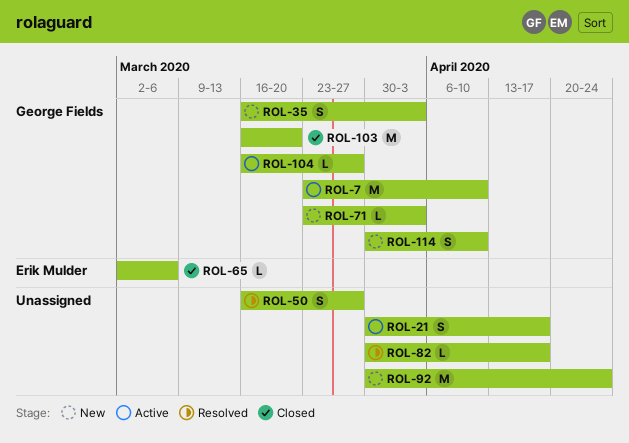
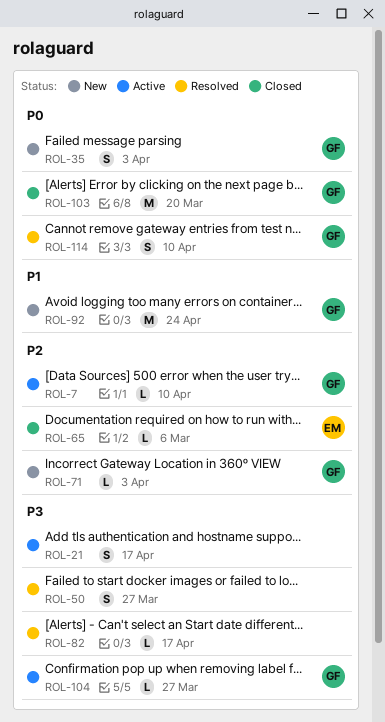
ROL-7, estimate: M -> L
ROL-92, owner: none -> George Fields
ROL-114, status: New -> Resolved

